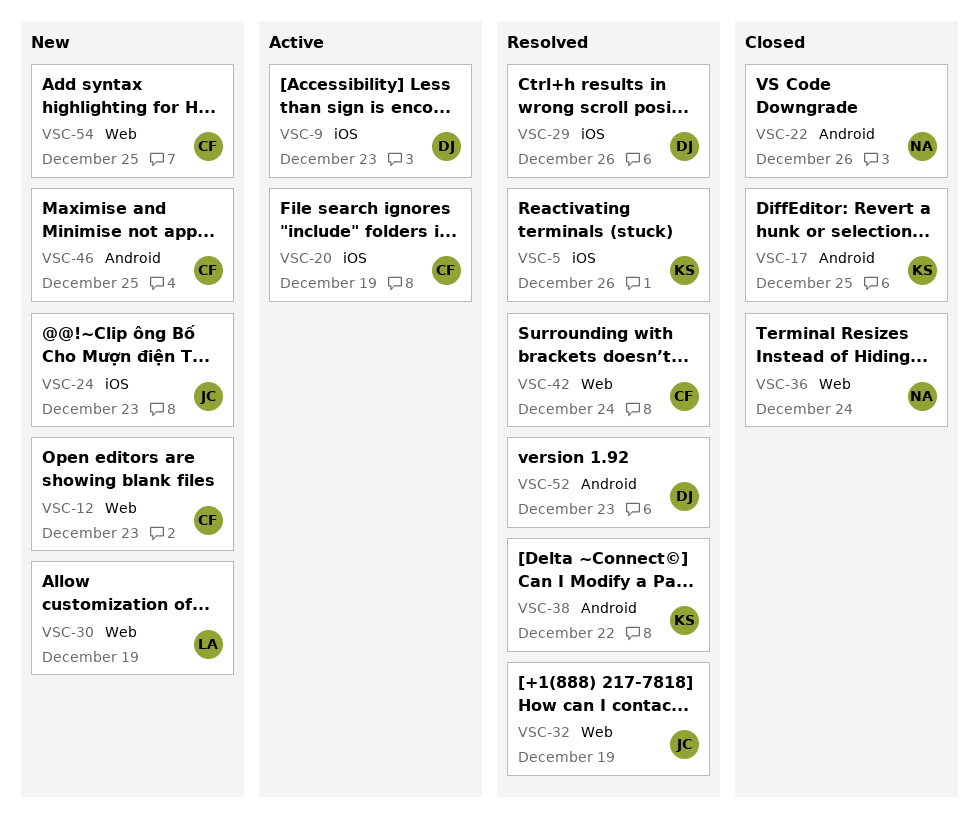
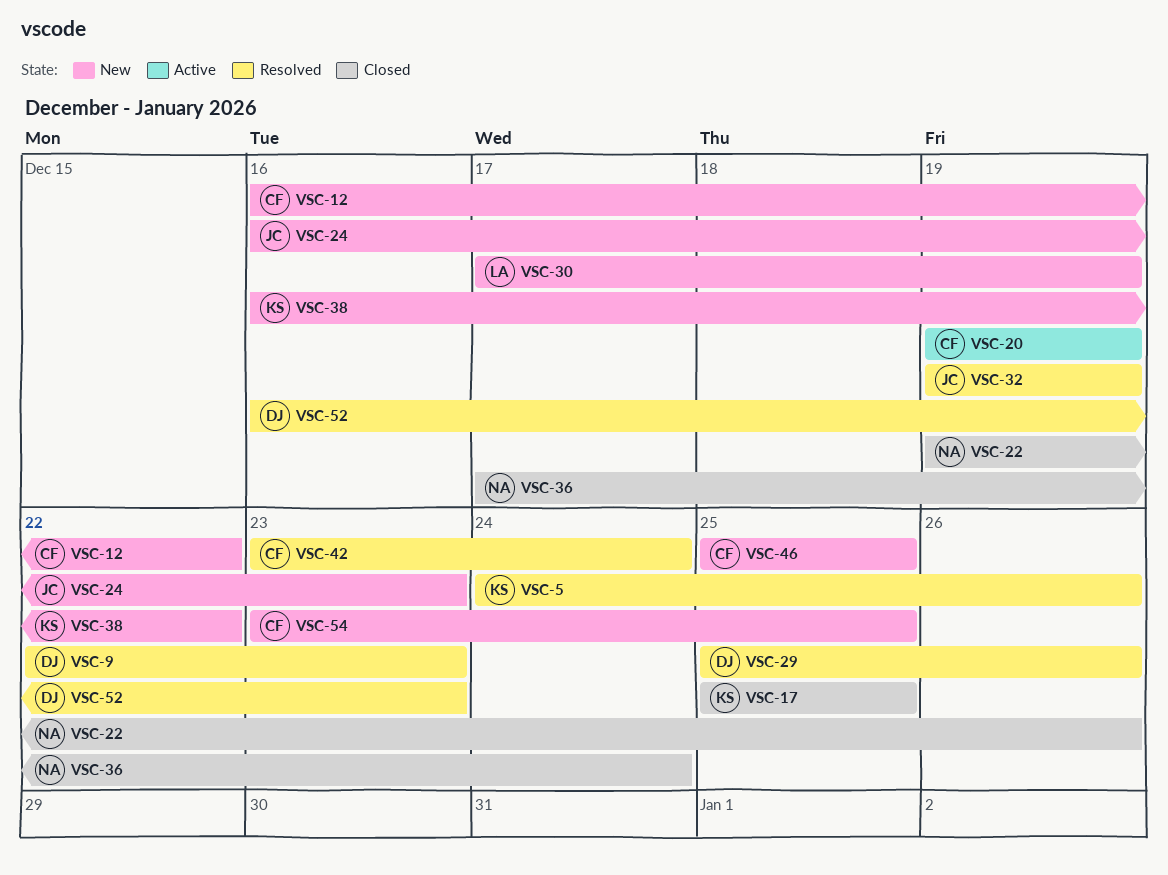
VSC-9, status: Active -> Resolved
VSC-12, due: Dec 23 -> Dec 22
VSC-38, status: Resolved -> New

